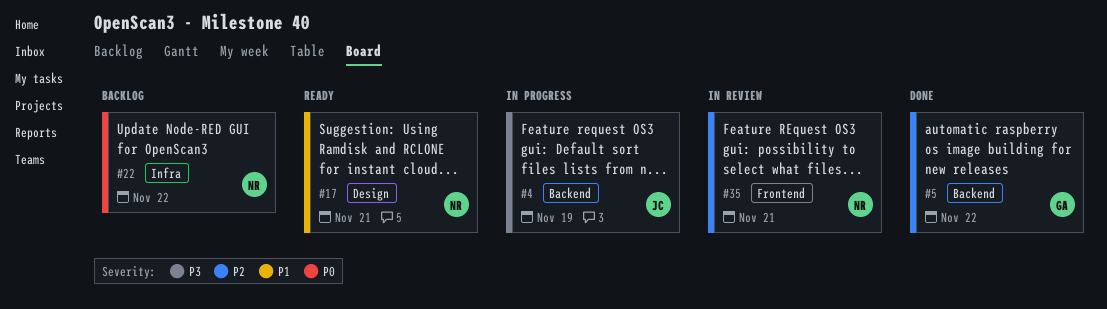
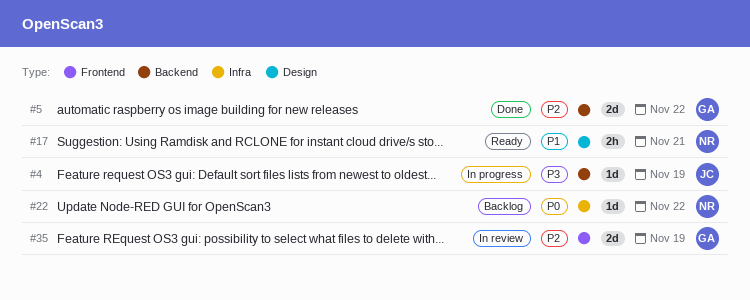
#35, owner: NR -> GA
#35, day: Nov 21 -> Nov 19

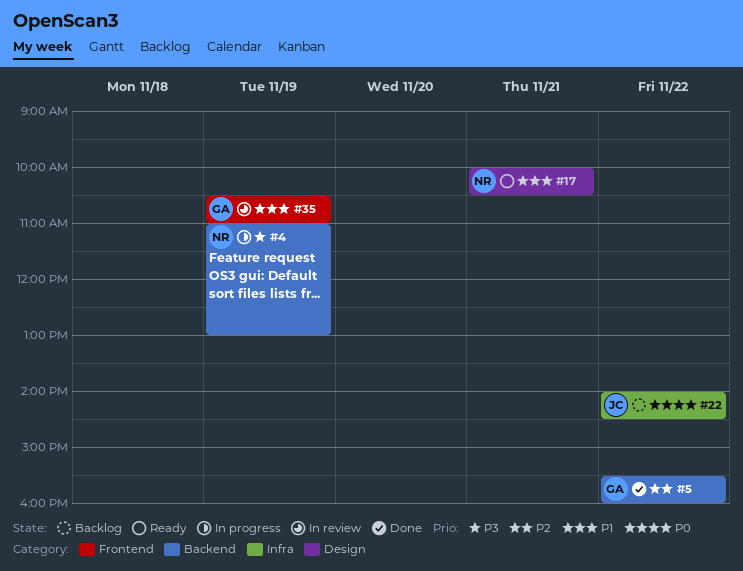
#4, owner: JC -> NR
#22, owner: NR -> JC
#35, priority: P2 -> P1

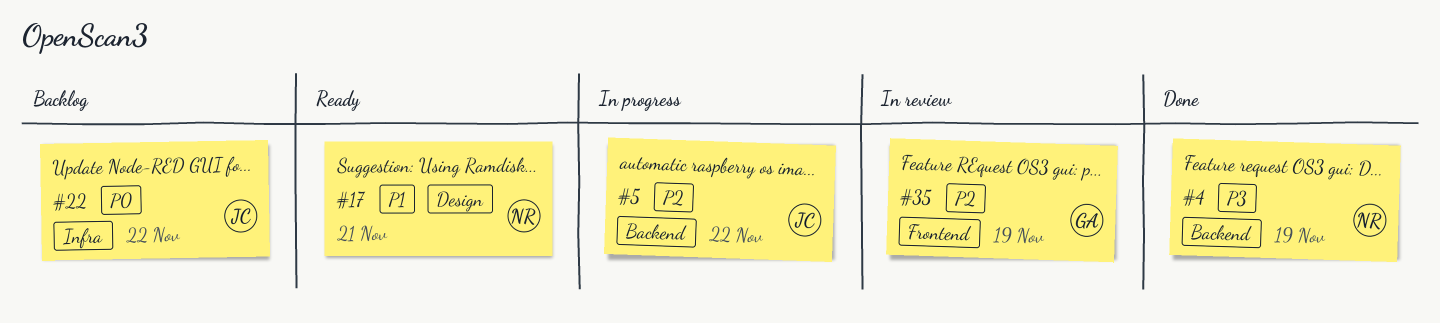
#4, status: In progress -> Done
#5, status: Done -> In progress
#5, owner: GA -> JC
#35, priority: P1 -> P2

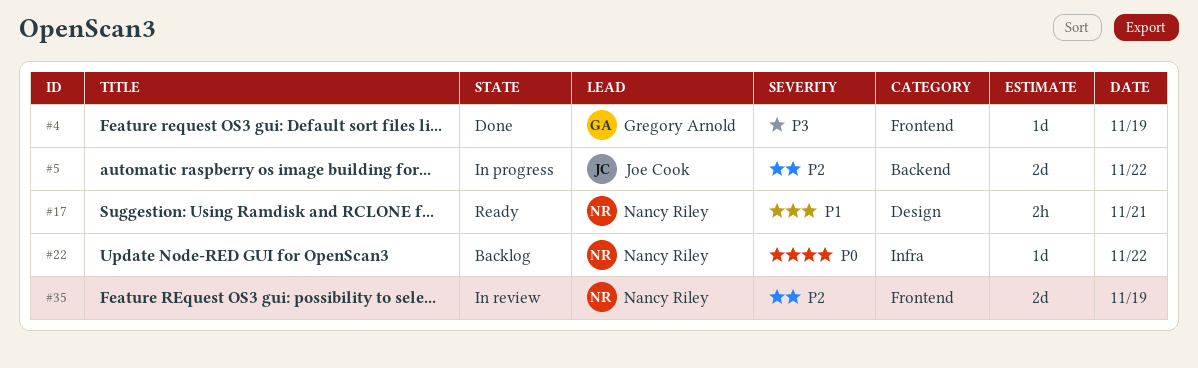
#4, owner: Nancy Riley -> Gregory Arnold
#4, label: Backend -> Frontend
#22, owner: Joe Cook -> Nancy Riley
#35, owner: Gregory Arnold -> Nancy Riley

